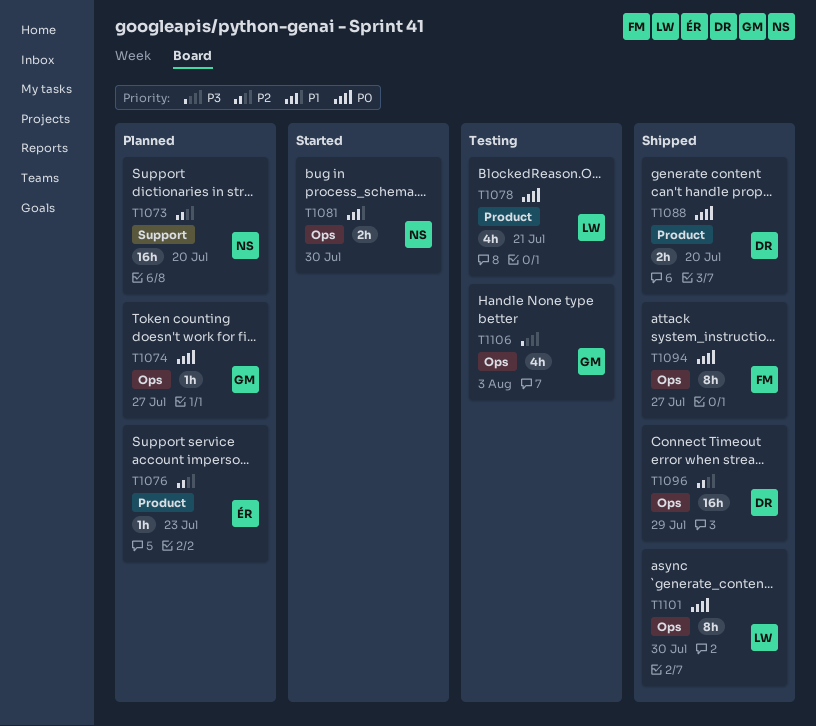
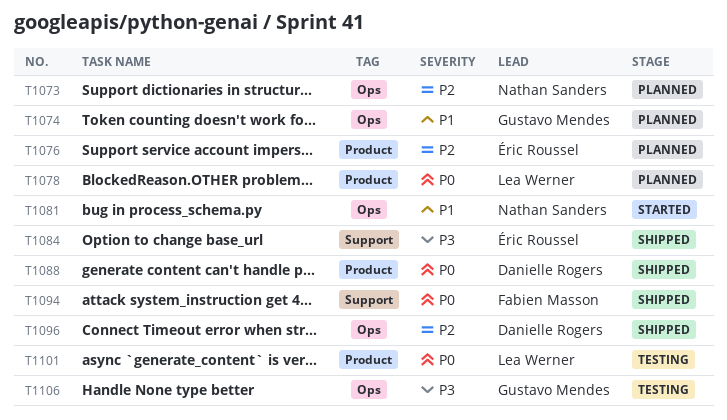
T1073, label: Support -> Ops
T1074, priority: P0 -> P1
T1078, status: Testing -> Planned
T1084: none -> present
T1094, label: Ops -> Support
T1101, status: Shipped -> Testing
T1101, label: Ops -> Product

